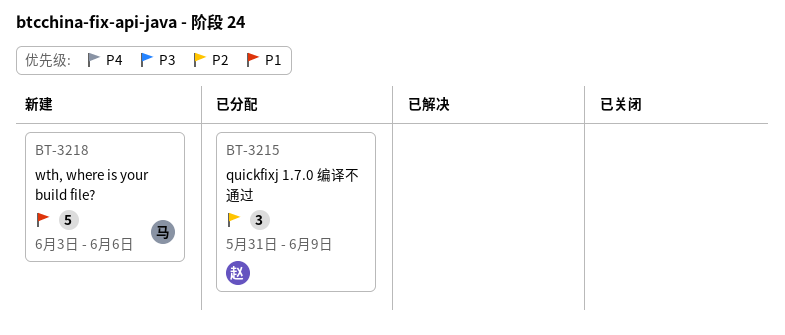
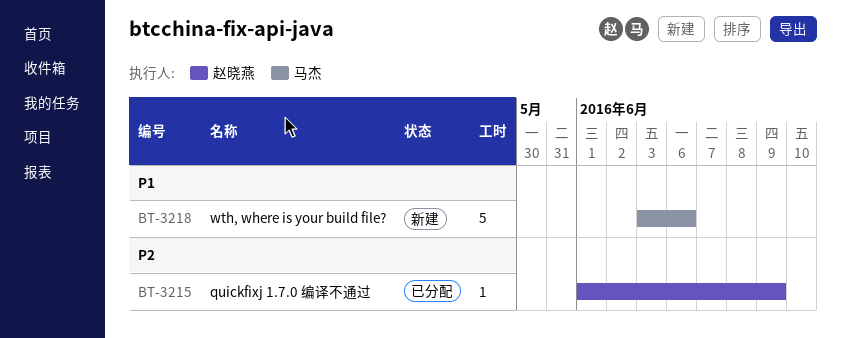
BT-3215, estimate: 3 -> 1
BT-3215, start: May 31 -> Jun 1

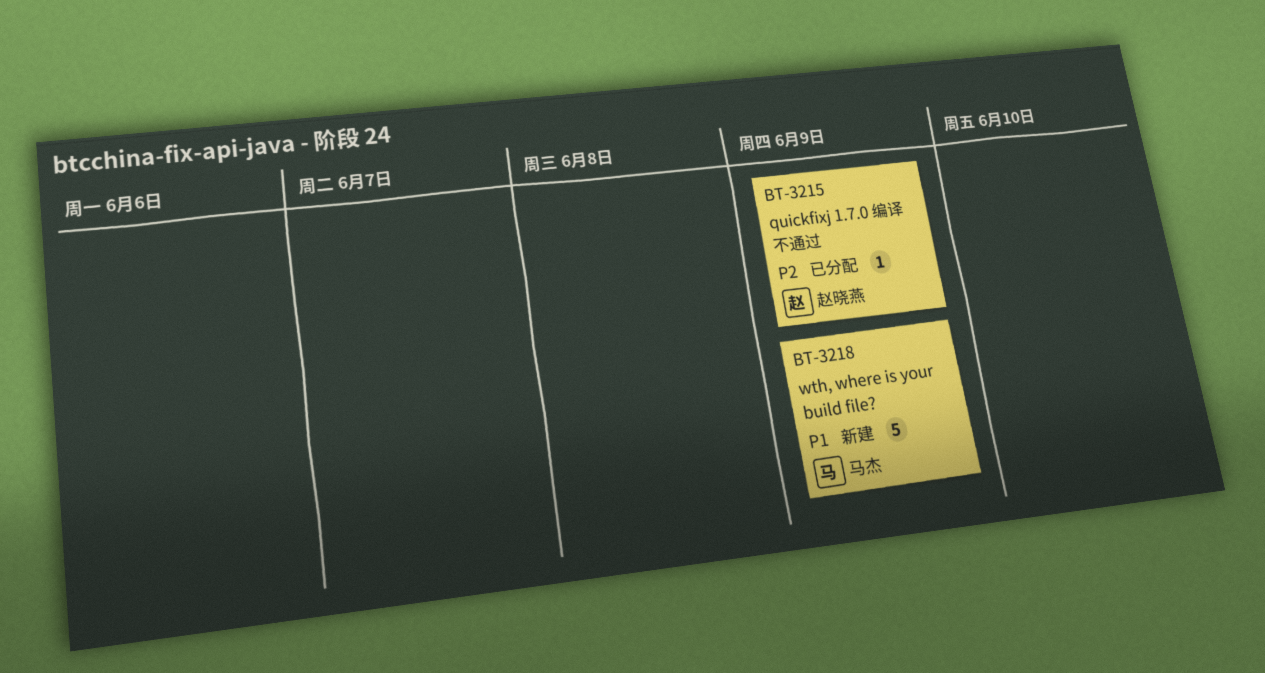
BT-3218, due: Jun 6 -> Jun 9

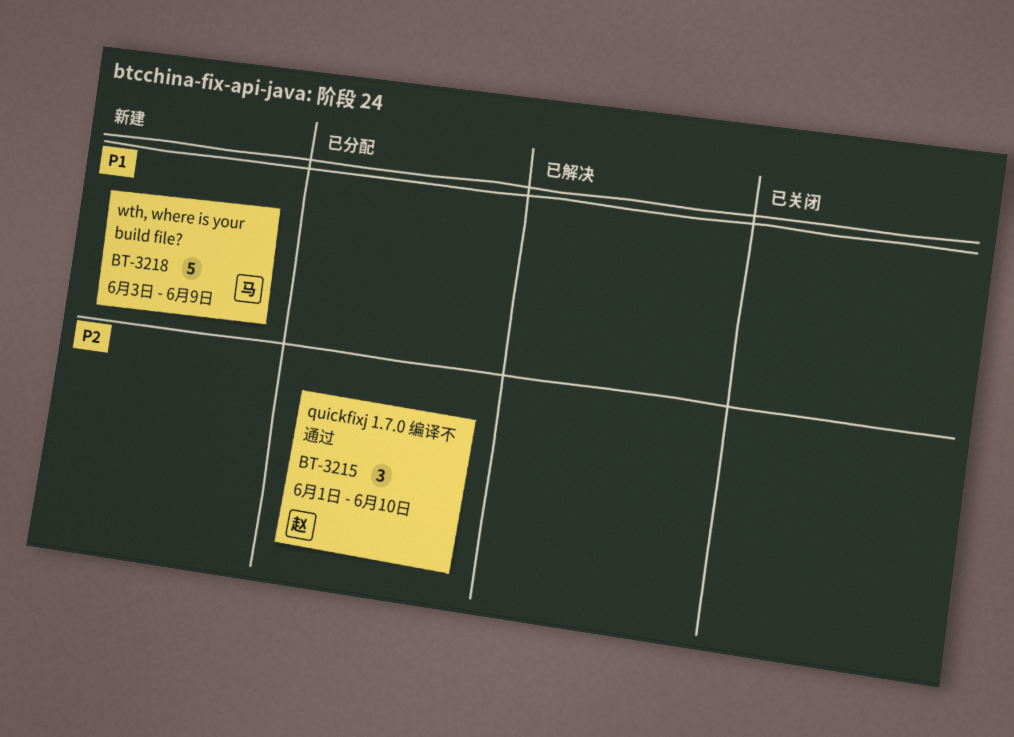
BT-3215, estimate: 1 -> 3
BT-3215, due: Jun 9 -> Jun 10

